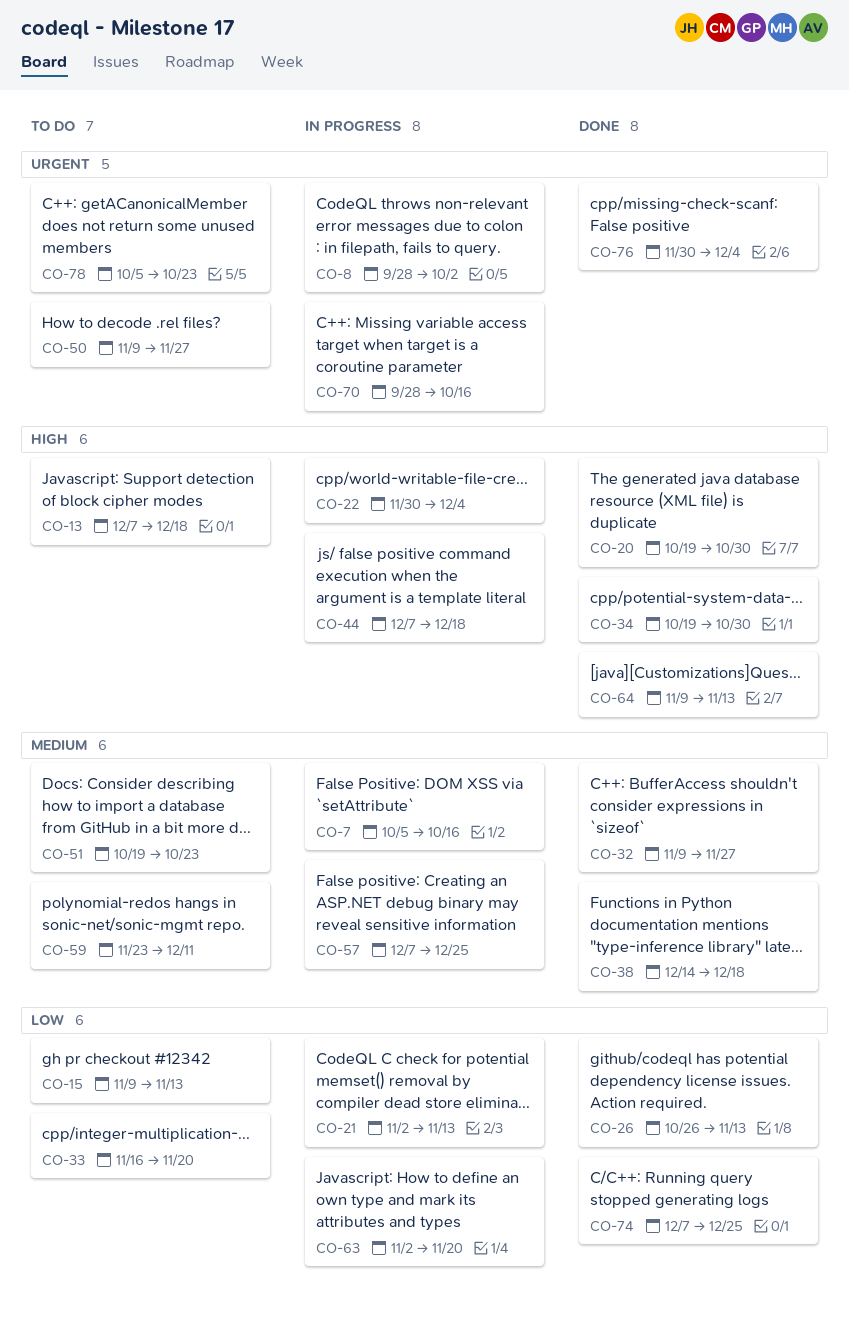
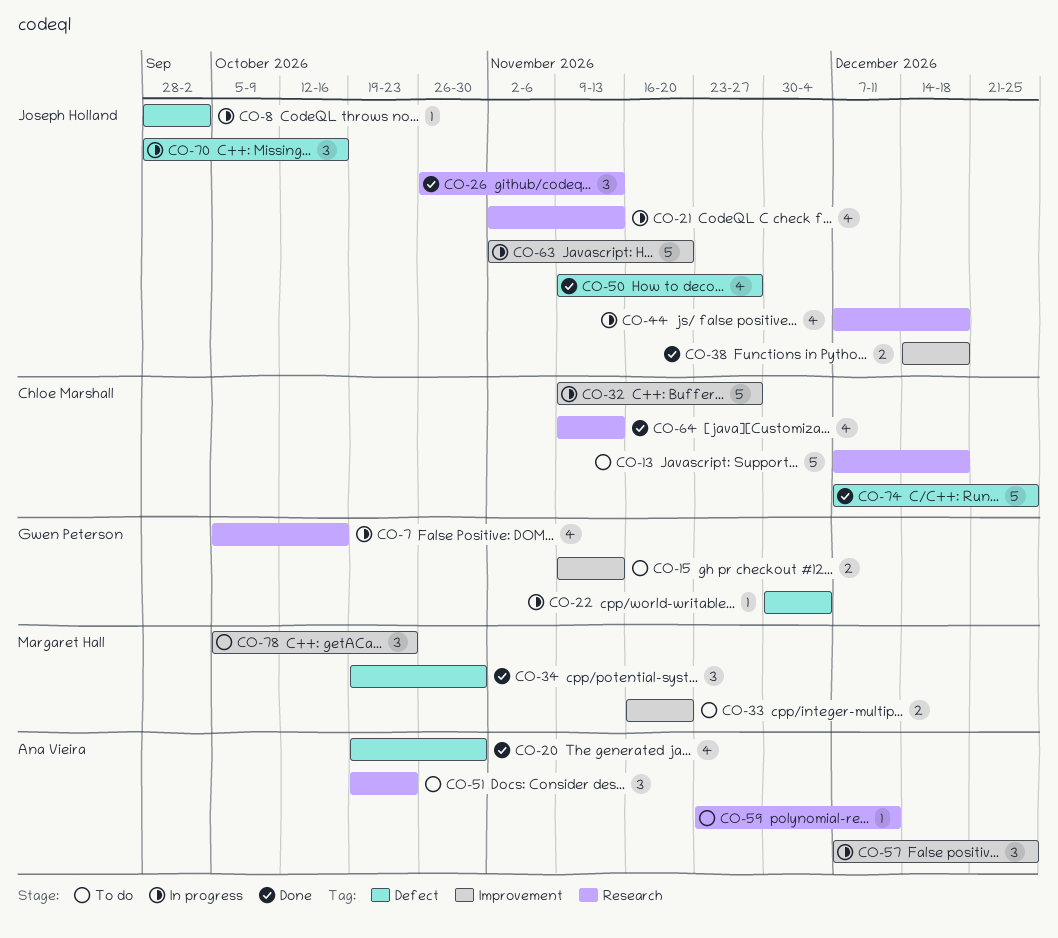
CO-32, status: Done -> In progress
CO-50, status: To do -> Done
CO-76: present -> none

